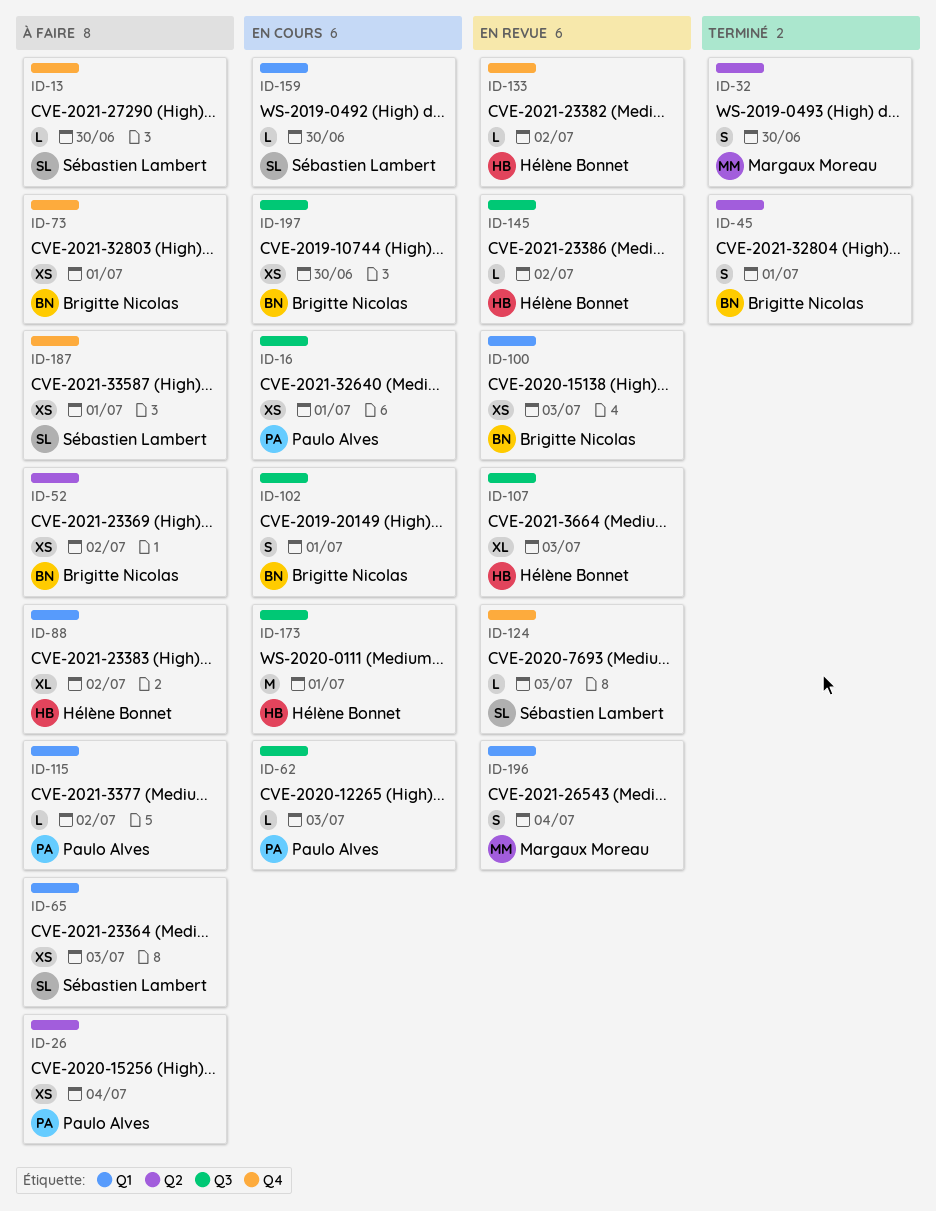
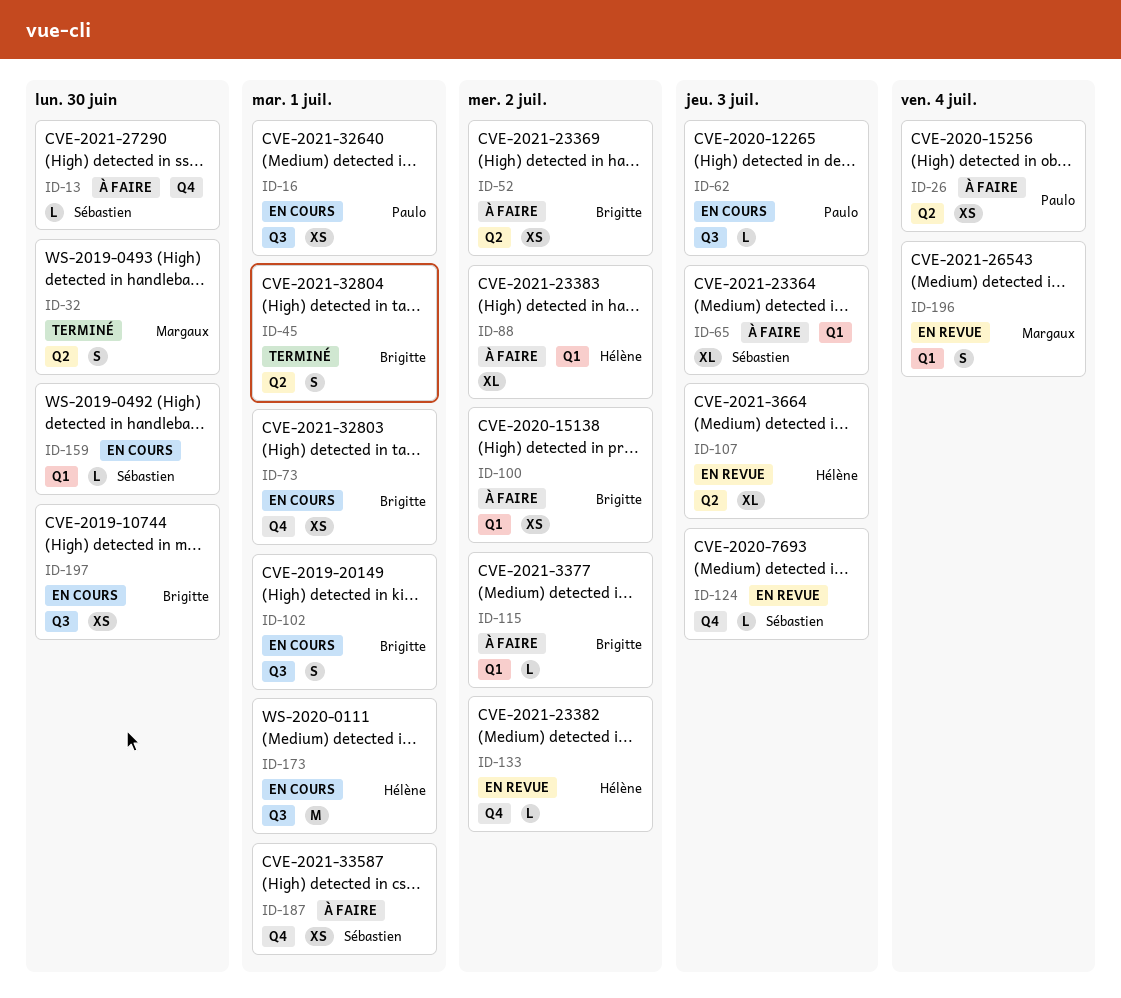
ID-65, estimate: XS -> XL
ID-73, status: À faire -> En cours
ID-100, status: En revue -> À faire
ID-100, due: Jul 3 -> Jul 2
ID-107, label: Q3 -> Q2
ID-115, owner: Paulo Alves -> Brigitte Nicolas
ID-145: present -> none

